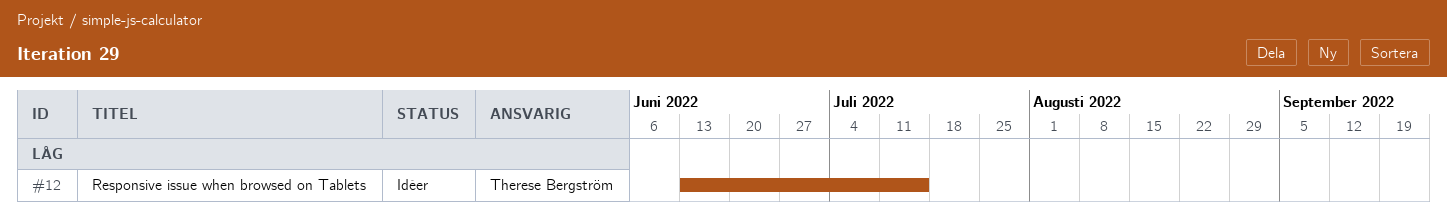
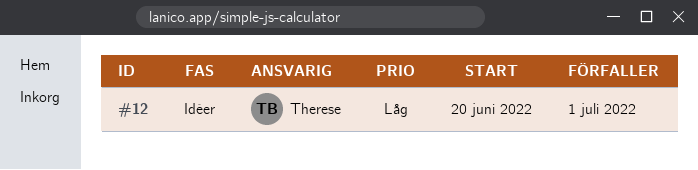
#12, start: Jun 13 -> Jun 20
#12, due: Jul 15 -> Jul 1

